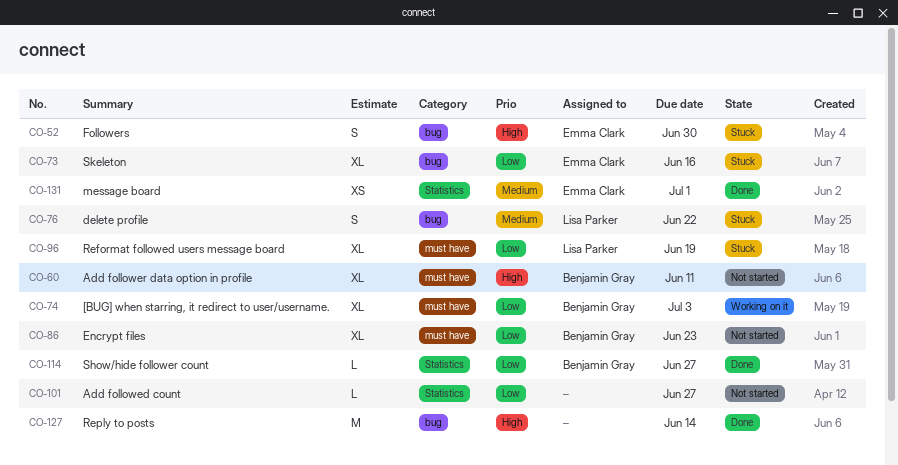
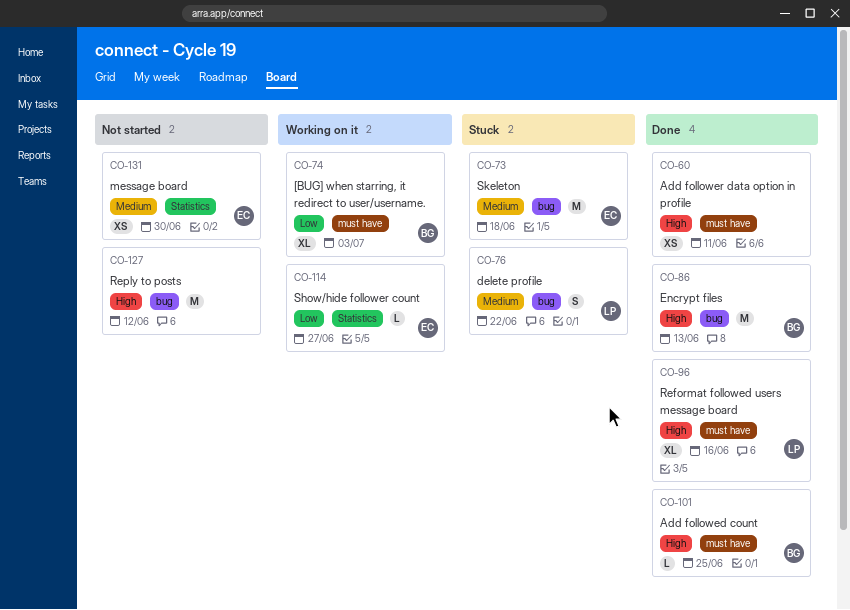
CO-52: present -> none
CO-60, status: Not started -> Done
CO-60, owner: Benjamin Gray -> none
CO-60, estimate: XL -> XS
CO-73, priority: Low -> Medium
CO-73, estimate: XL -> M
CO-73, due: Jun 16 -> Jun 18
CO-86, status: Not started -> Done
CO-86, priority: Low -> High
CO-86, label: must have -> bug
CO-86, estimate: XL -> M
CO-86, due: Jun 23 -> Jun 13
CO-96, status: Stuck -> Done
CO-96, priority: Low -> High
CO-96, due: Jun 19 -> Jun 16
CO-101, status: Not started -> Done
CO-101, owner: none -> Benjamin Gray
CO-101, priority: Low -> High
CO-101, label: Statistics -> must have
CO-101, due: Jun 27 -> Jun 25
CO-114, status: Done -> Working on it
CO-114, owner: Benjamin Gray -> Emma Clark
CO-127, status: Done -> Not started
CO-127, due: Jun 14 -> Jun 12
CO-131, status: Done -> Not started
CO-131, due: Jul 1 -> Jun 30

